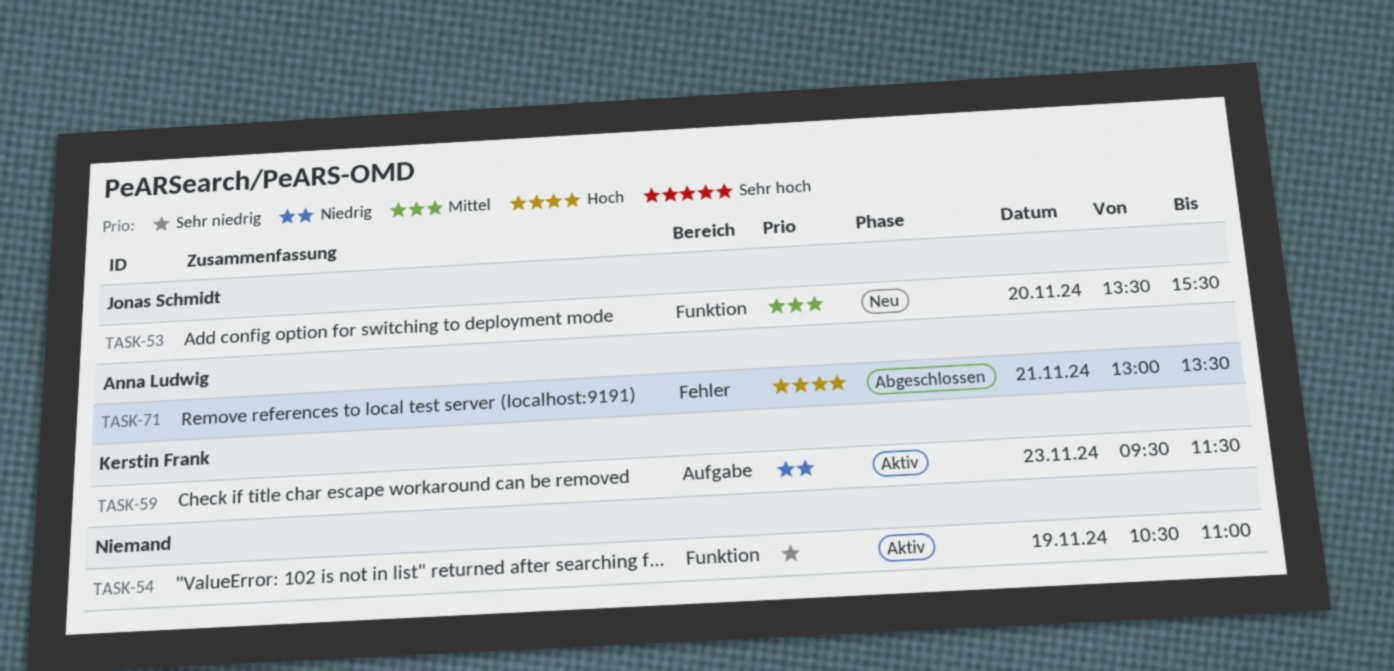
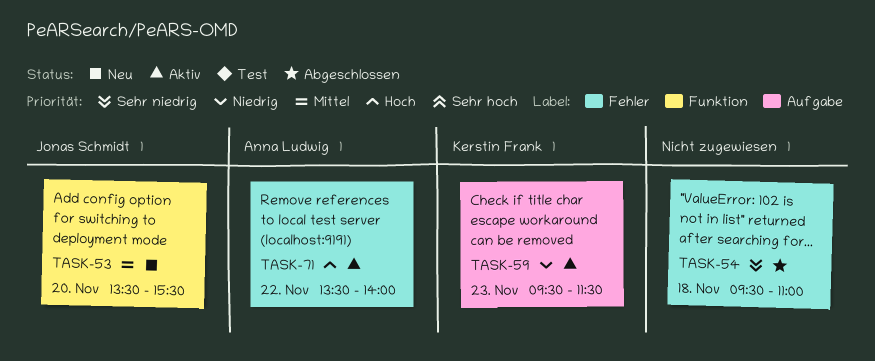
TASK-54, status: Aktiv -> Abgeschlossen
TASK-54, label: Funktion -> Fehler
TASK-54, day: Nov 19 -> Nov 18
TASK-54, begins: 10:30 -> 09:30
TASK-71, status: Abgeschlossen -> Aktiv
TASK-71, day: Nov 21 -> Nov 22
TASK-71, begins: 13:00 -> 13:30
TASK-71, ends: 13:30 -> 14:00

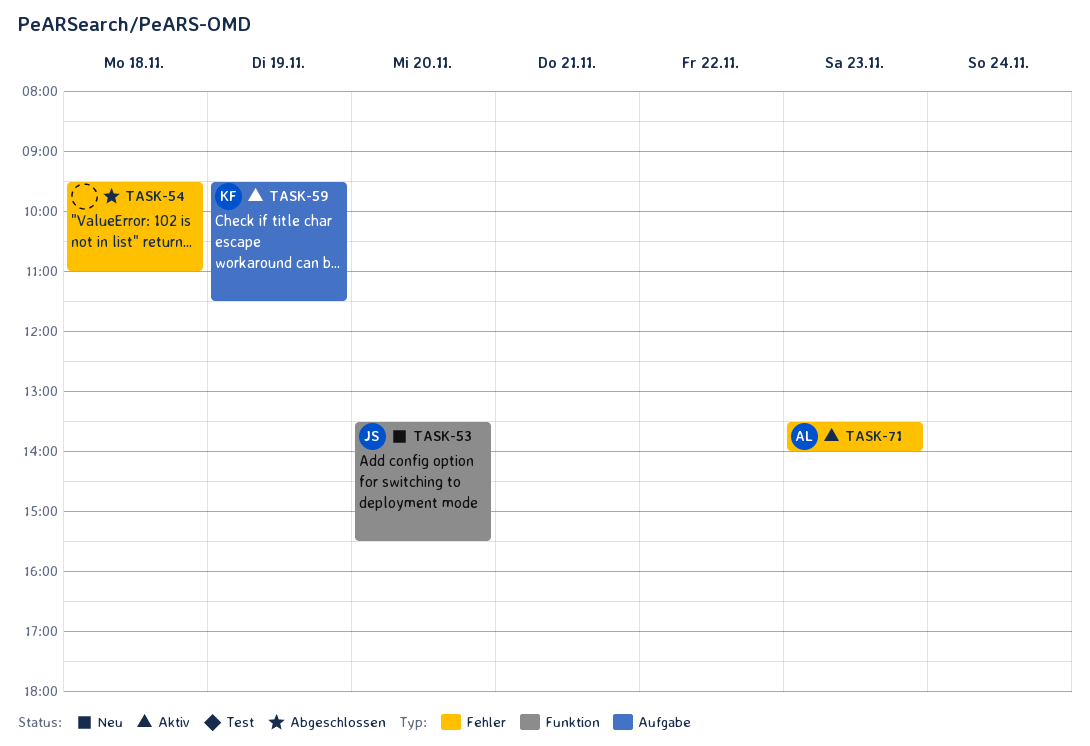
TASK-59, day: Nov 23 -> Nov 19
TASK-71, day: Nov 22 -> Nov 23

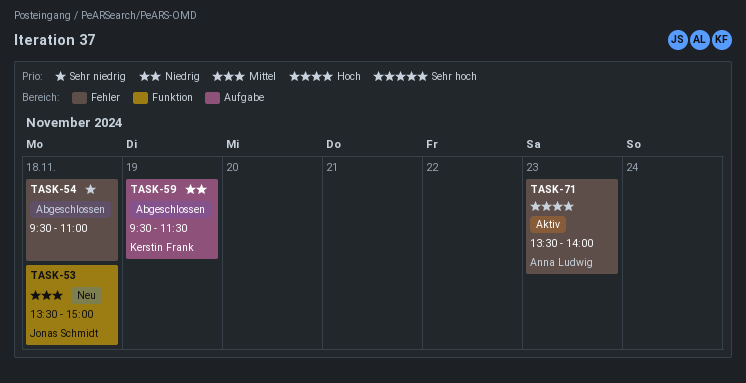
TASK-53, day: Nov 20 -> Nov 18
TASK-53, ends: 15:30 -> 15:00
TASK-59, status: Aktiv -> Abgeschlossen

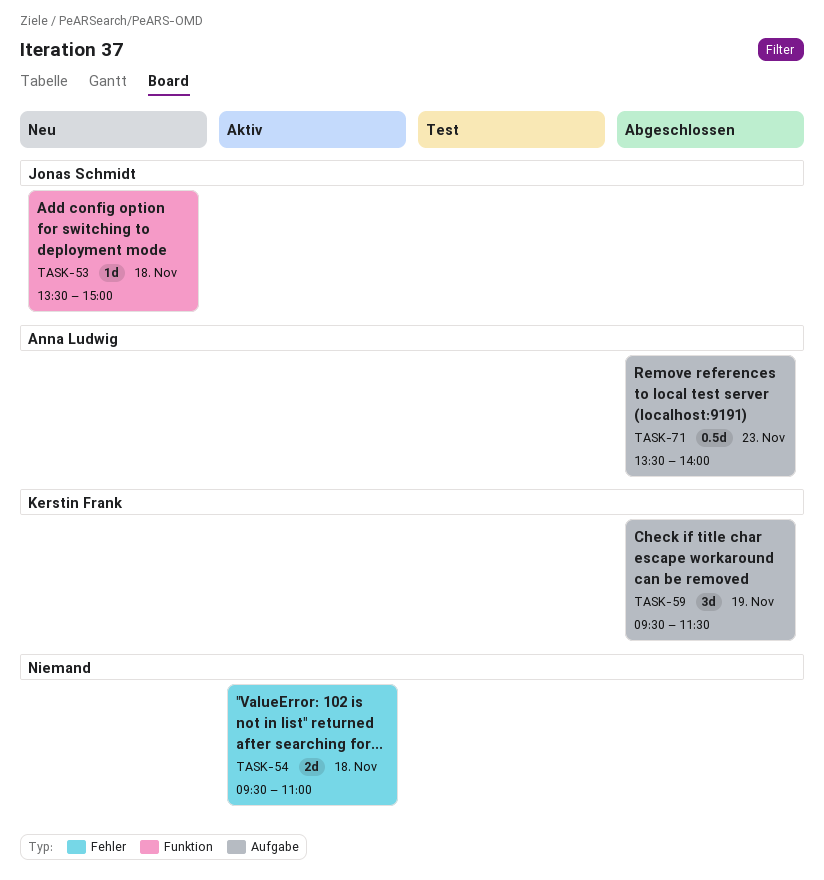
TASK-54, status: Abgeschlossen -> Aktiv
TASK-71, status: Aktiv -> Abgeschlossen
TASK-71, label: Fehler -> Aufgabe

